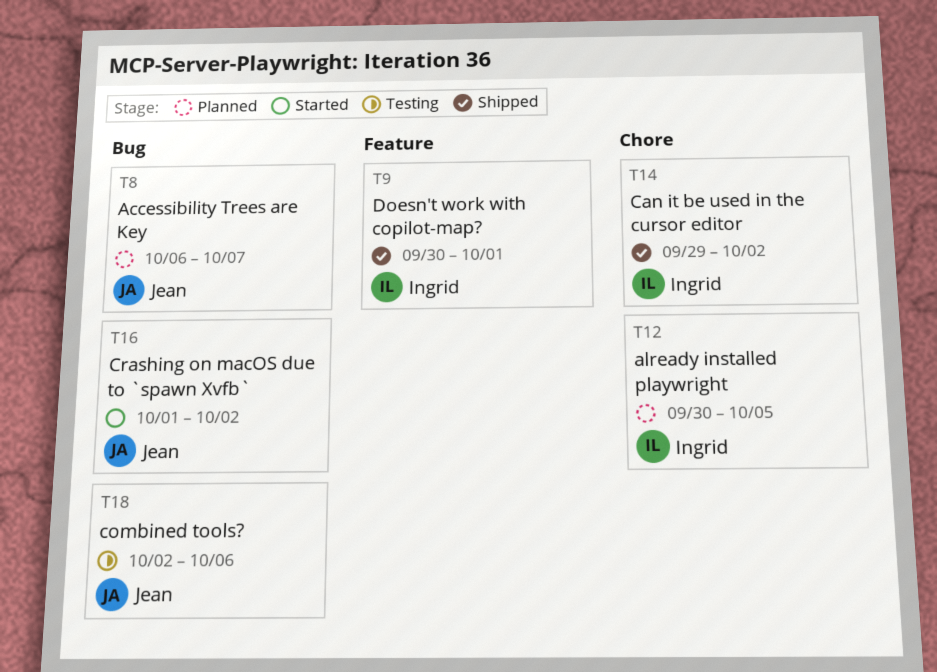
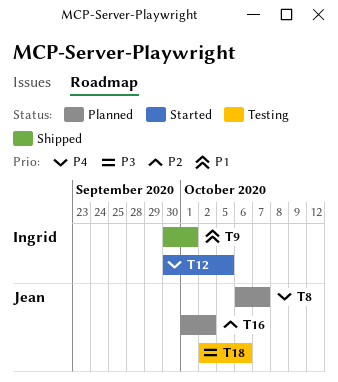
T12, status: Planned -> Started
T14: present -> none
T16, status: Started -> Planned

